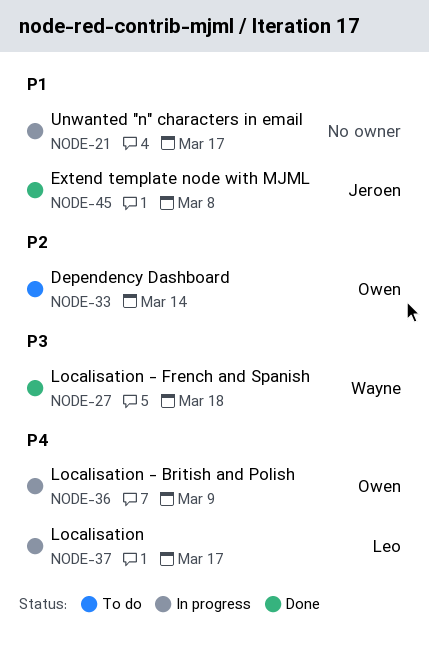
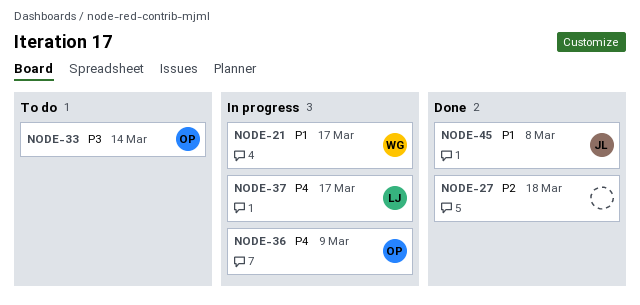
NODE-21, owner: none -> Wayne
NODE-27, owner: Wayne -> none
NODE-27, priority: P3 -> P2
NODE-33, priority: P2 -> P3

